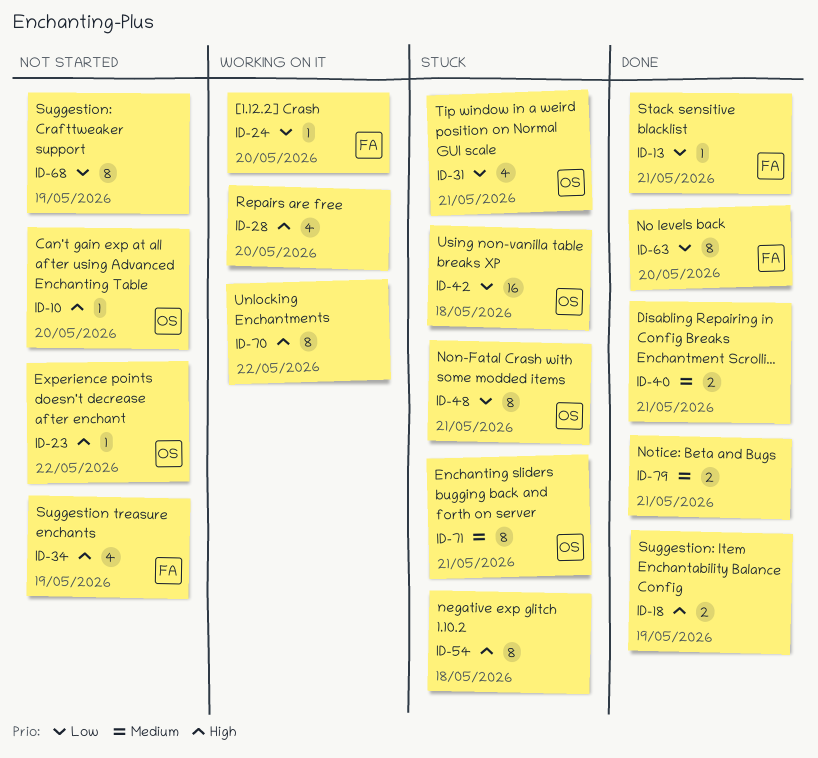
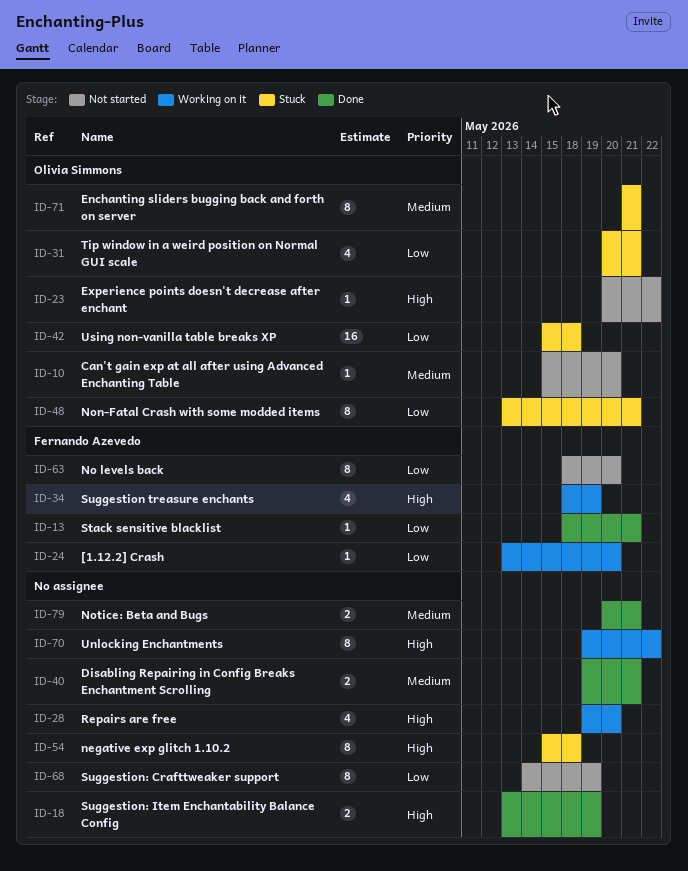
ID-10, priority: High -> Medium
ID-34, status: Not started -> Working on it
ID-63, status: Done -> Not started

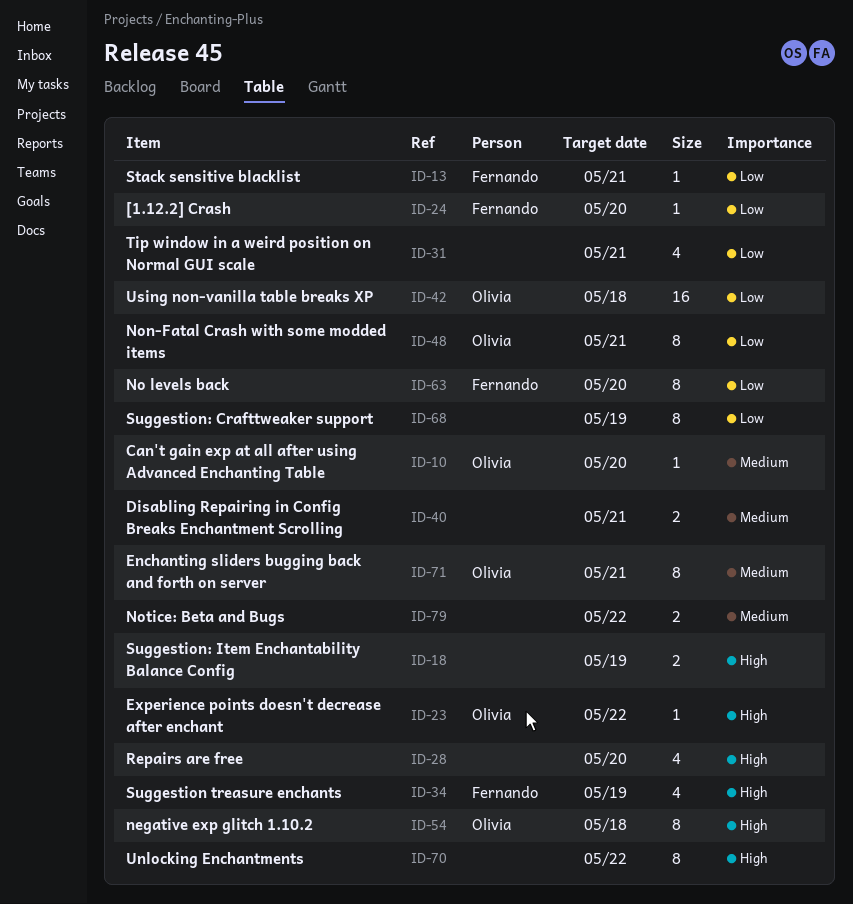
ID-31, owner: Olivia Simmons -> none
ID-54, owner: none -> Olivia Simmons
ID-79, due: May 21 -> May 22

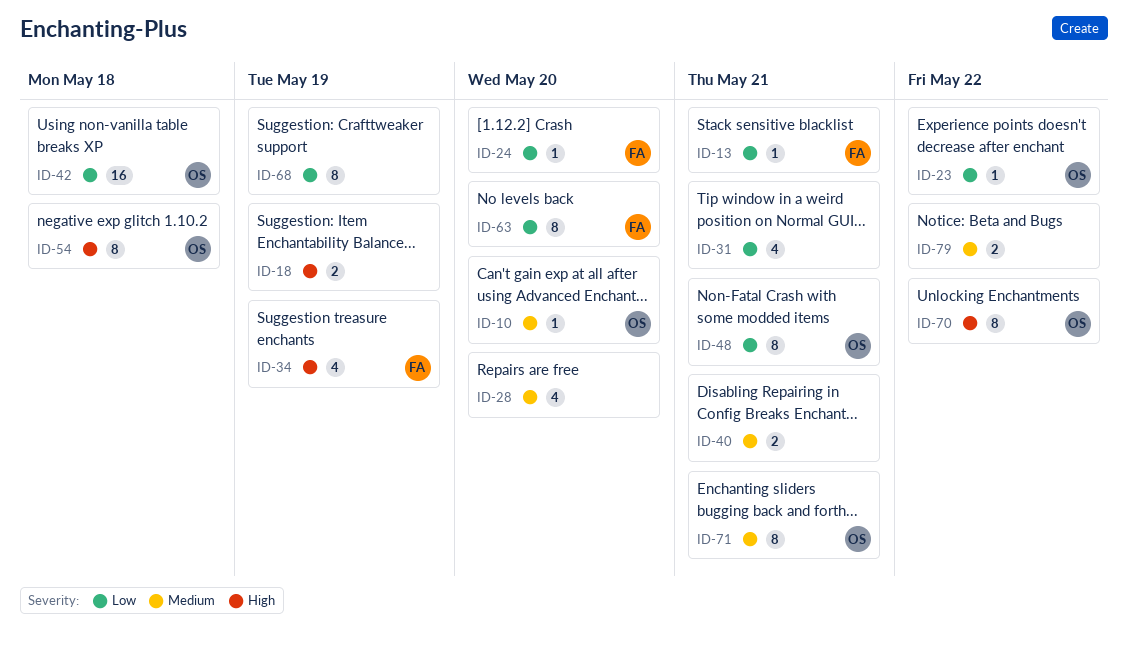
ID-23, priority: High -> Low
ID-28, priority: High -> Medium
ID-70, owner: none -> Olivia

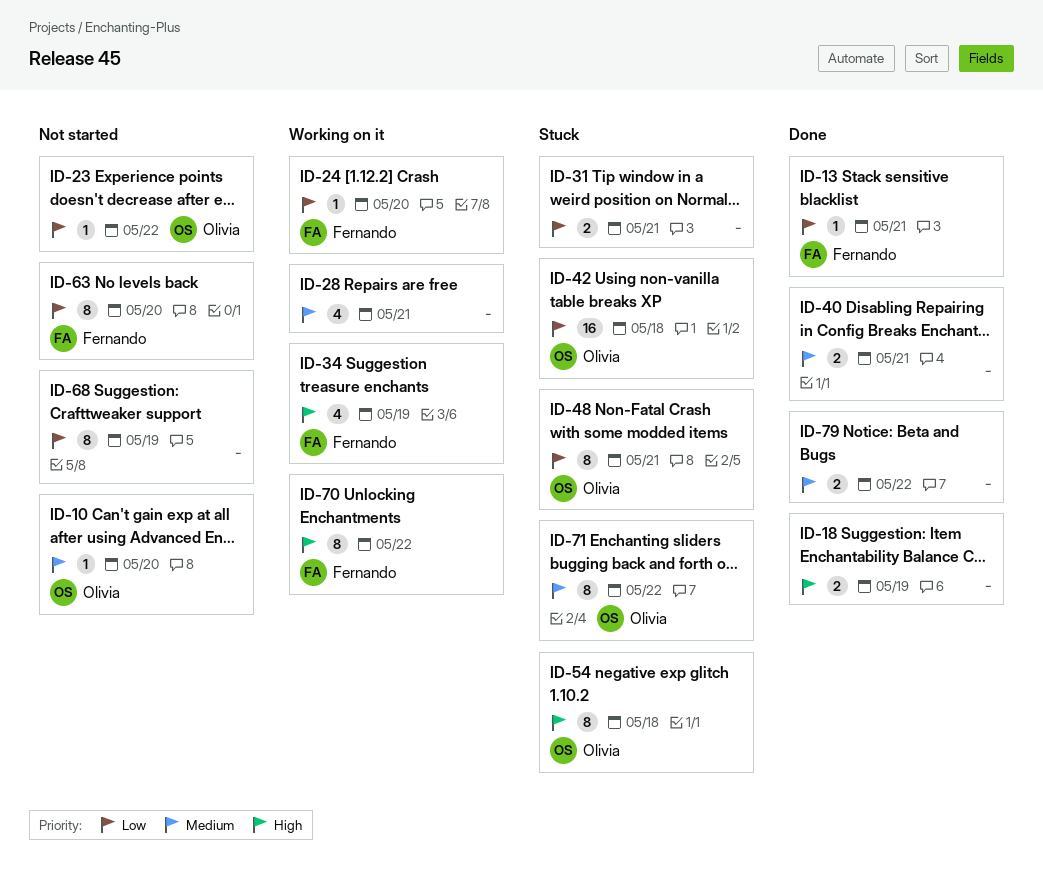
ID-28, due: May 20 -> May 21
ID-31, estimate: 4 -> 2
ID-70, owner: Olivia -> Fernando
ID-71, due: May 21 -> May 22

